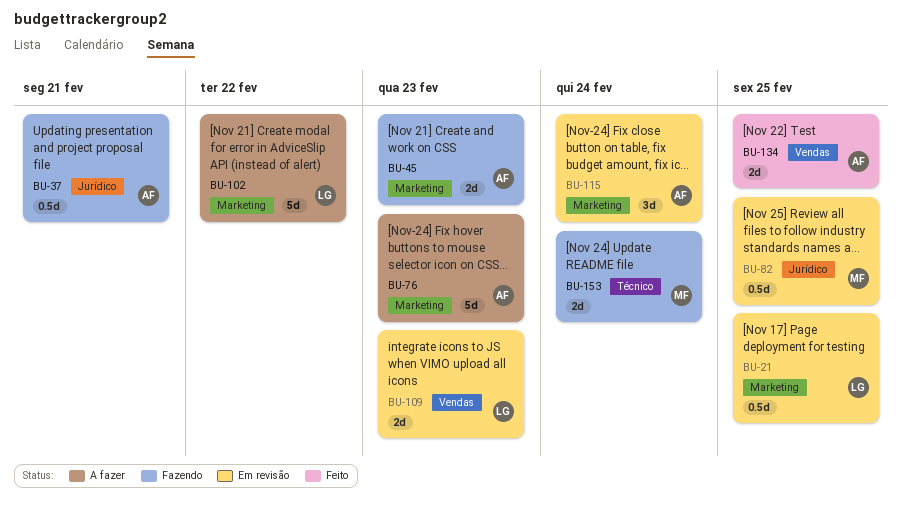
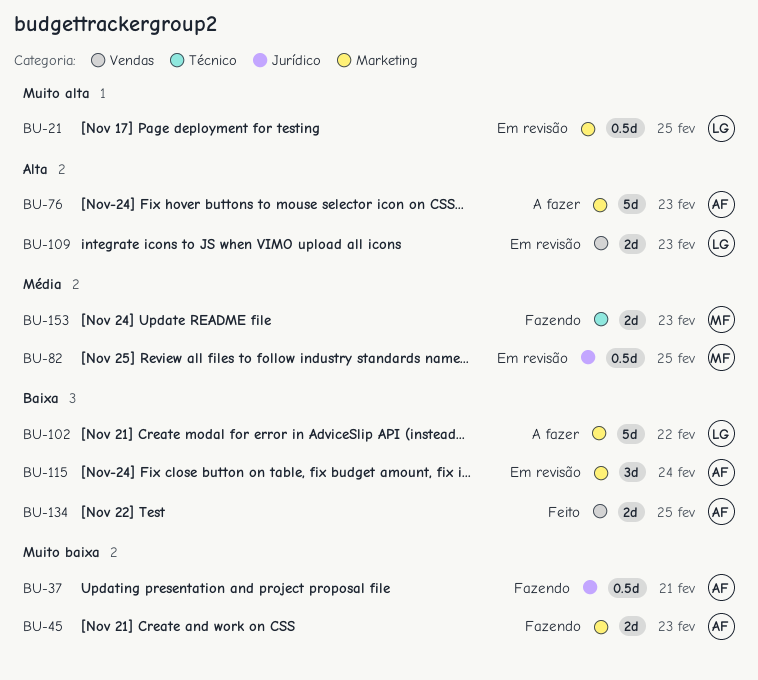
BU-153, due: Feb 24 -> Feb 23

